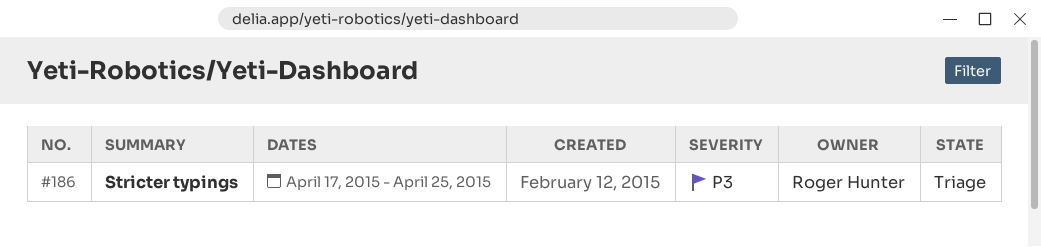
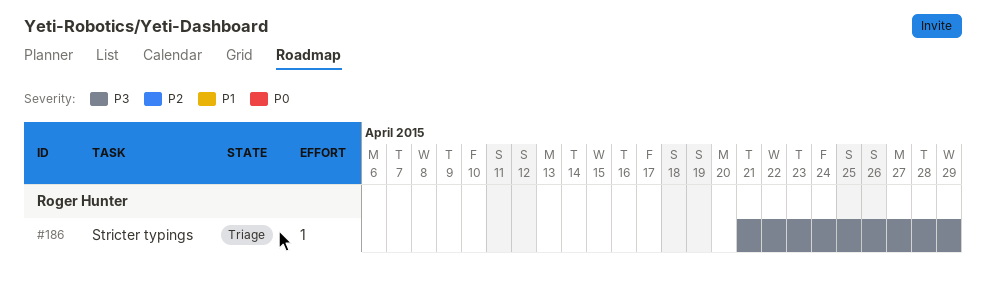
#186, start: Apr 17 -> Apr 21
#186, due: Apr 25 -> Apr 29

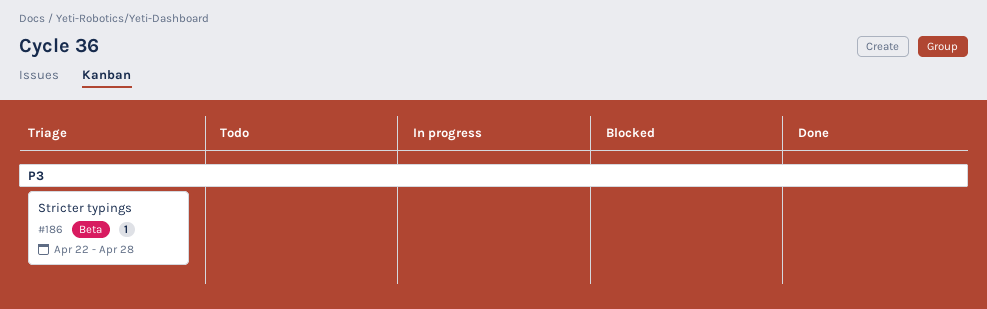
#186, start: Apr 21 -> Apr 22
#186, due: Apr 29 -> Apr 28

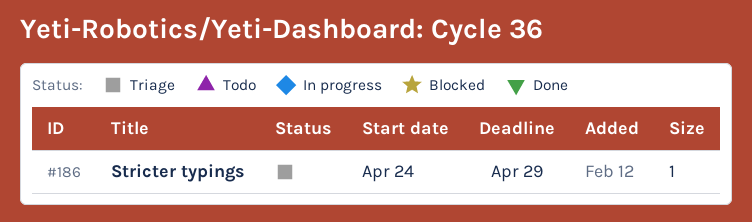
#186, start: Apr 22 -> Apr 24
#186, due: Apr 28 -> Apr 29

